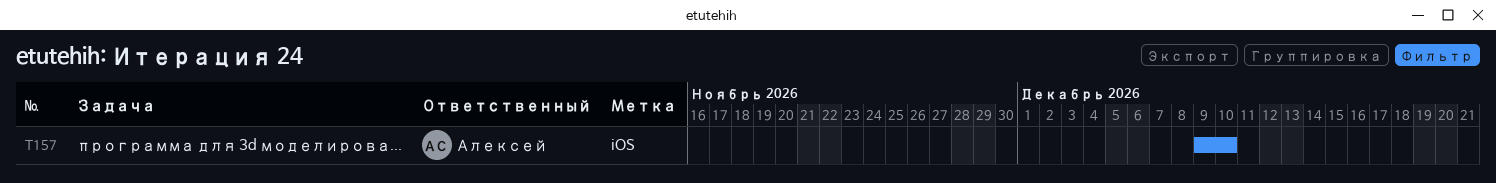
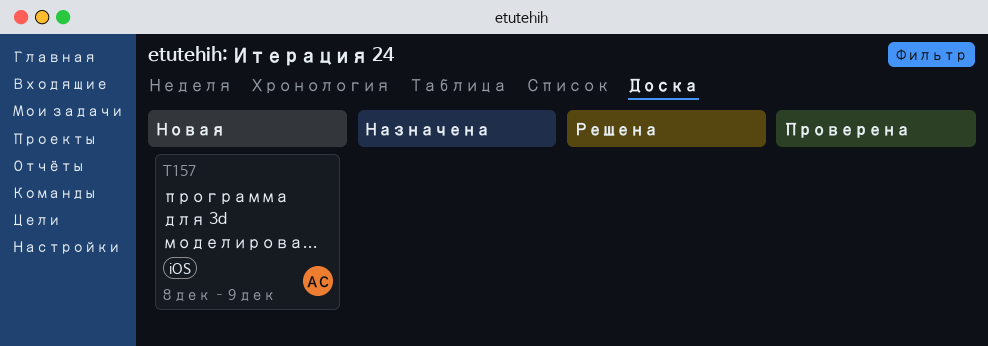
T157, start: Dec 9 -> Dec 8
T157, due: Dec 10 -> Dec 9

